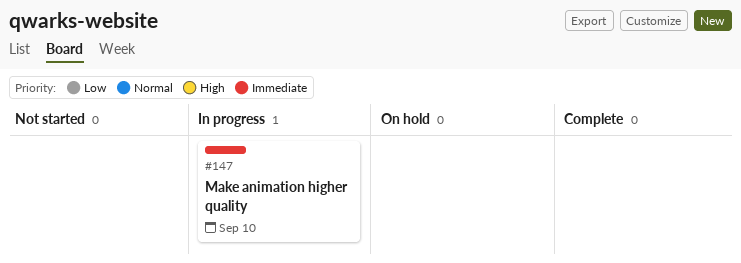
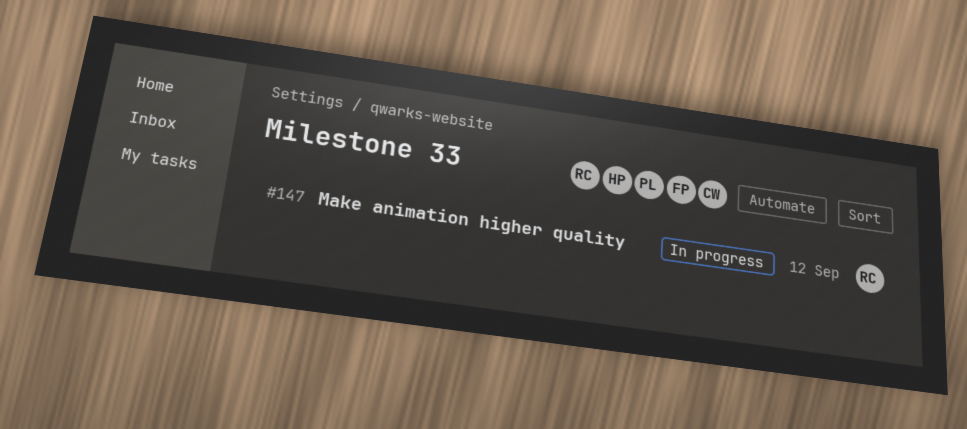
#147, due: Sep 10 -> Sep 12

